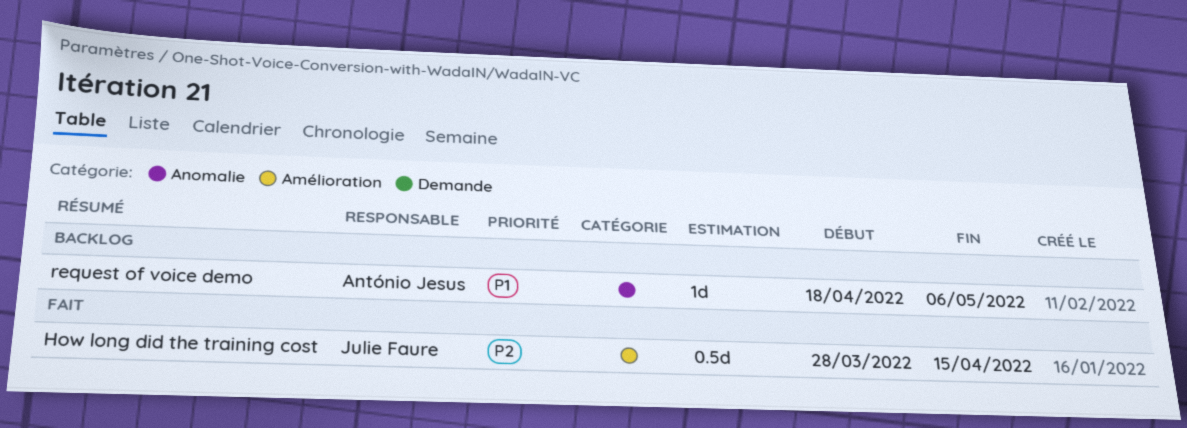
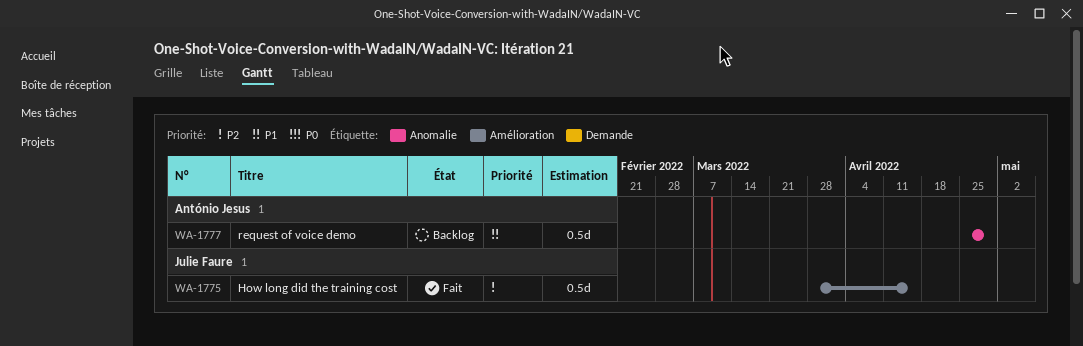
request of voice demo, estimate: 1d -> 0.5d
request of voice demo, start: Apr 18 -> Apr 25
request of voice demo, due: May 6 -> Apr 29

